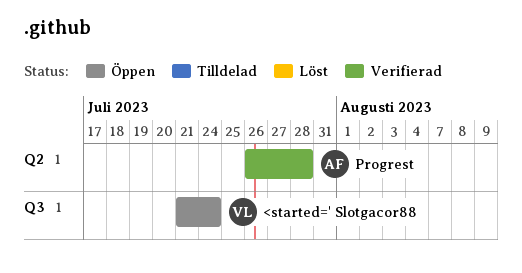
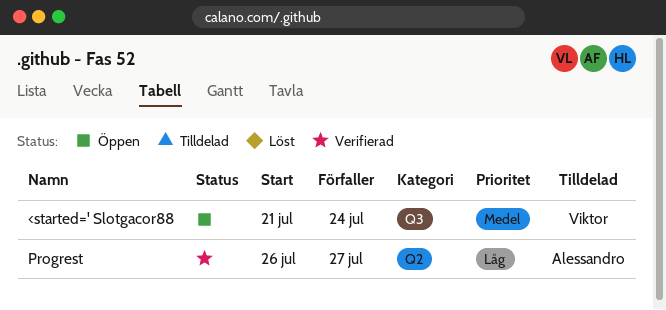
Progrest, due: Jul 28 -> Jul 27

